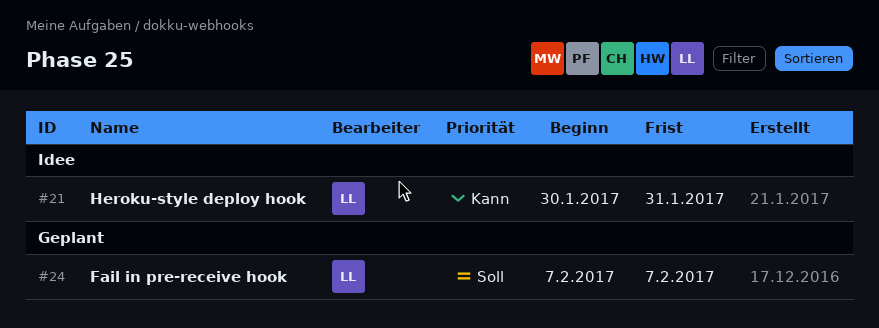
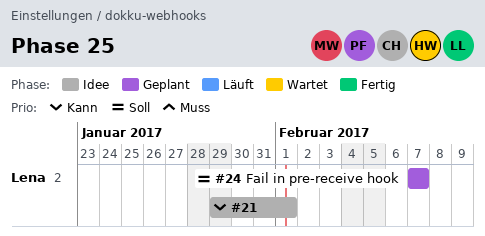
#21, start: Jan 30 -> Jan 29
#21, due: Jan 31 -> Feb 1

